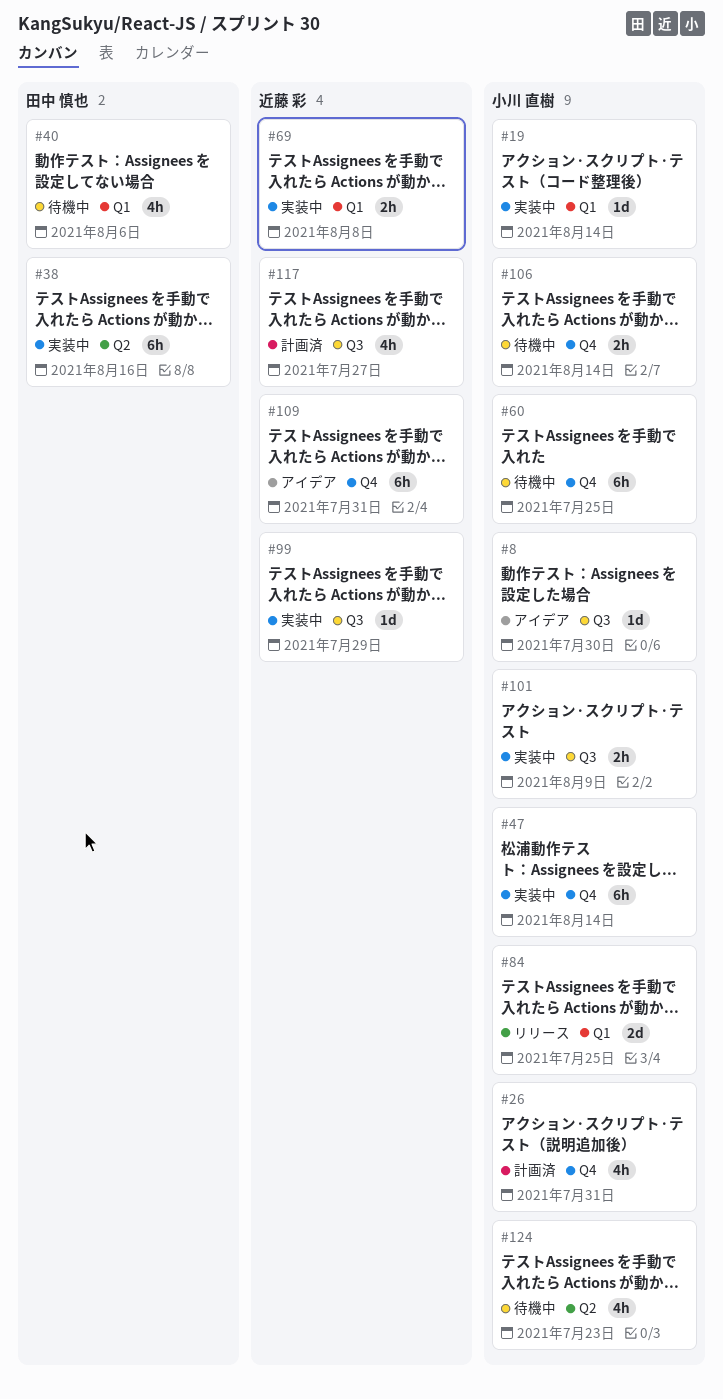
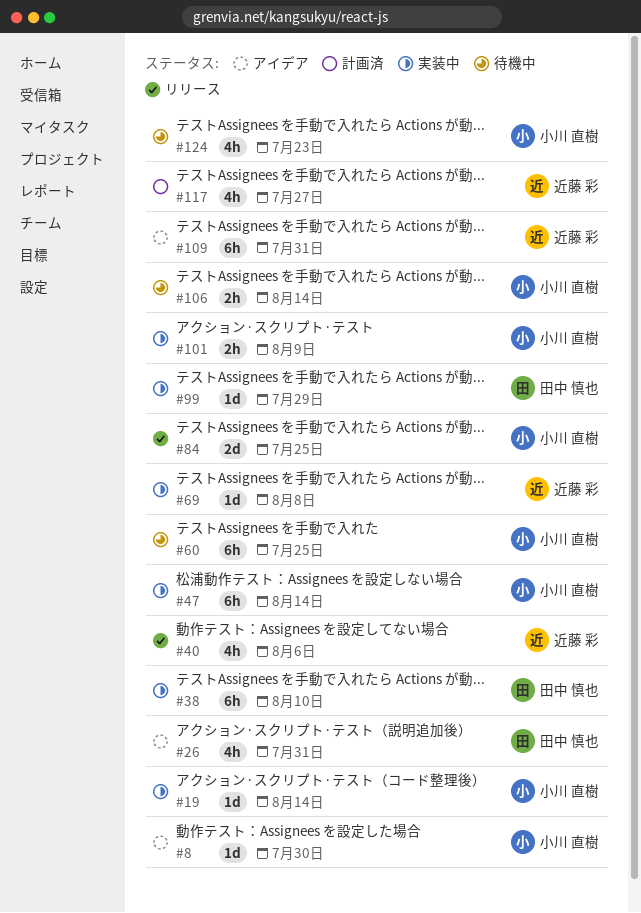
#26, status: 計画済 -> アイデア
#26, owner: 小川 直樹 -> 田中 慎也
#38, due: Aug 16 -> Aug 10
#40, status: 待機中 -> リリース
#40, owner: 田中 慎也 -> 近藤 彩
#69, estimate: 2h -> 1d
#99, owner: 近藤 彩 -> 田中 慎也

